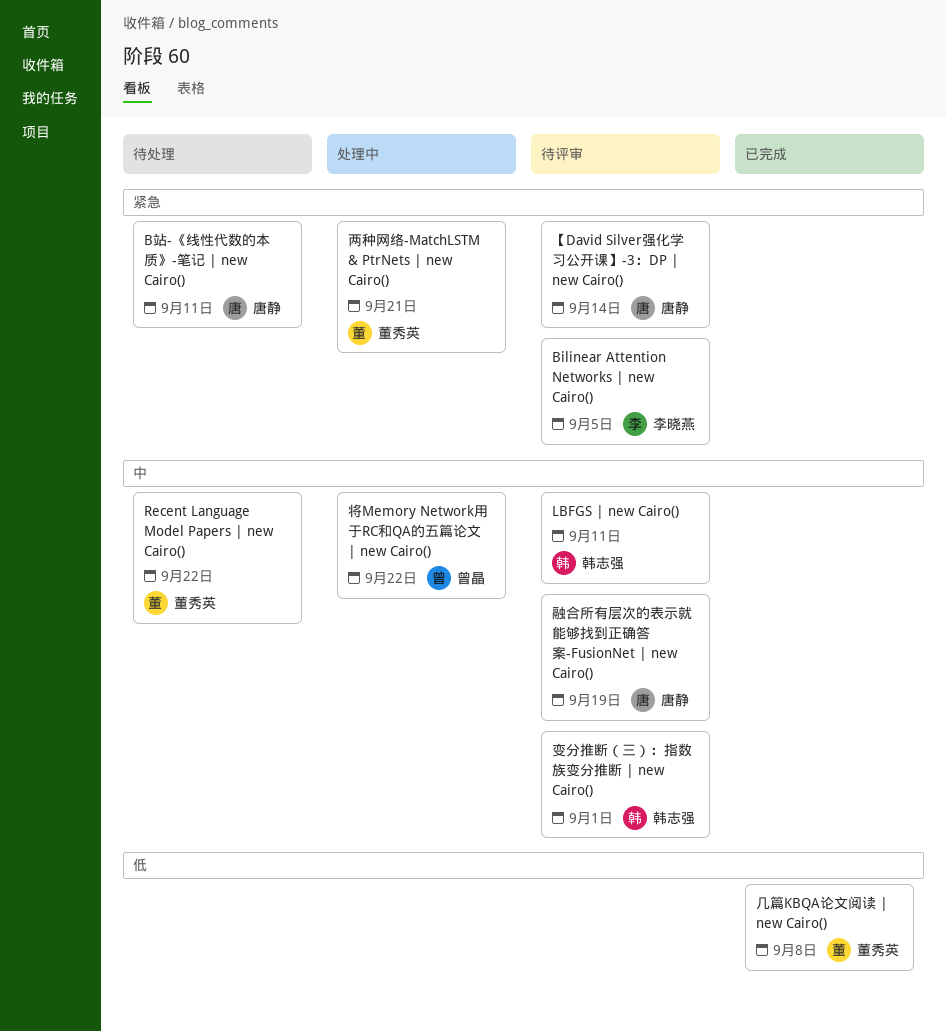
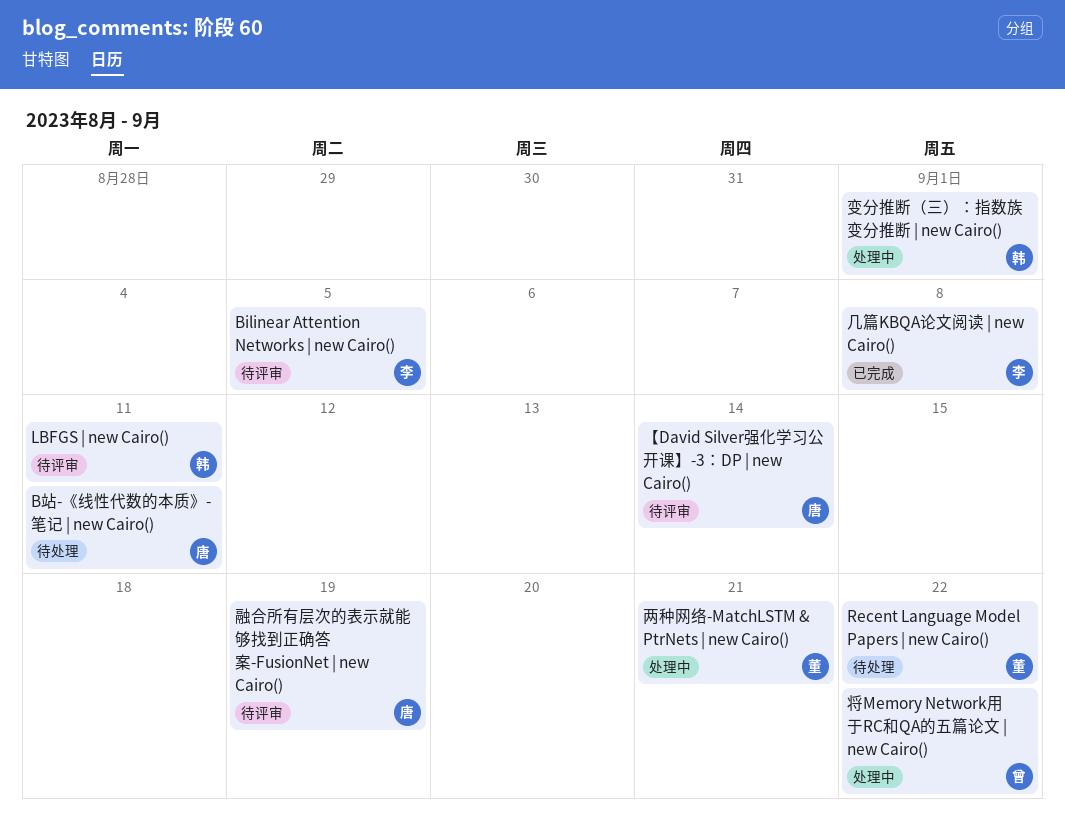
几篇KBQA论文阅读 | new Cairo(), owner: 董秀英 -> 李晓燕
变分推断（三）：指数族变分推断 | new Cairo(), status: 待评审 -> 处理中

